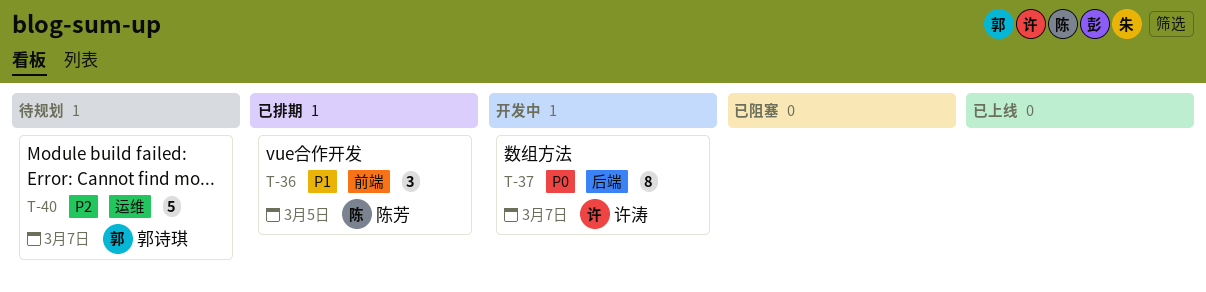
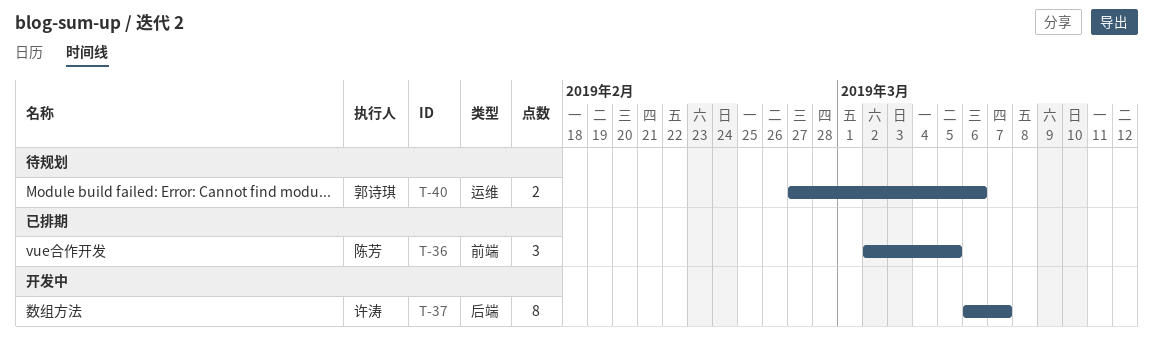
T-40, estimate: 5 -> 2
T-40, due: Mar 7 -> Mar 6

